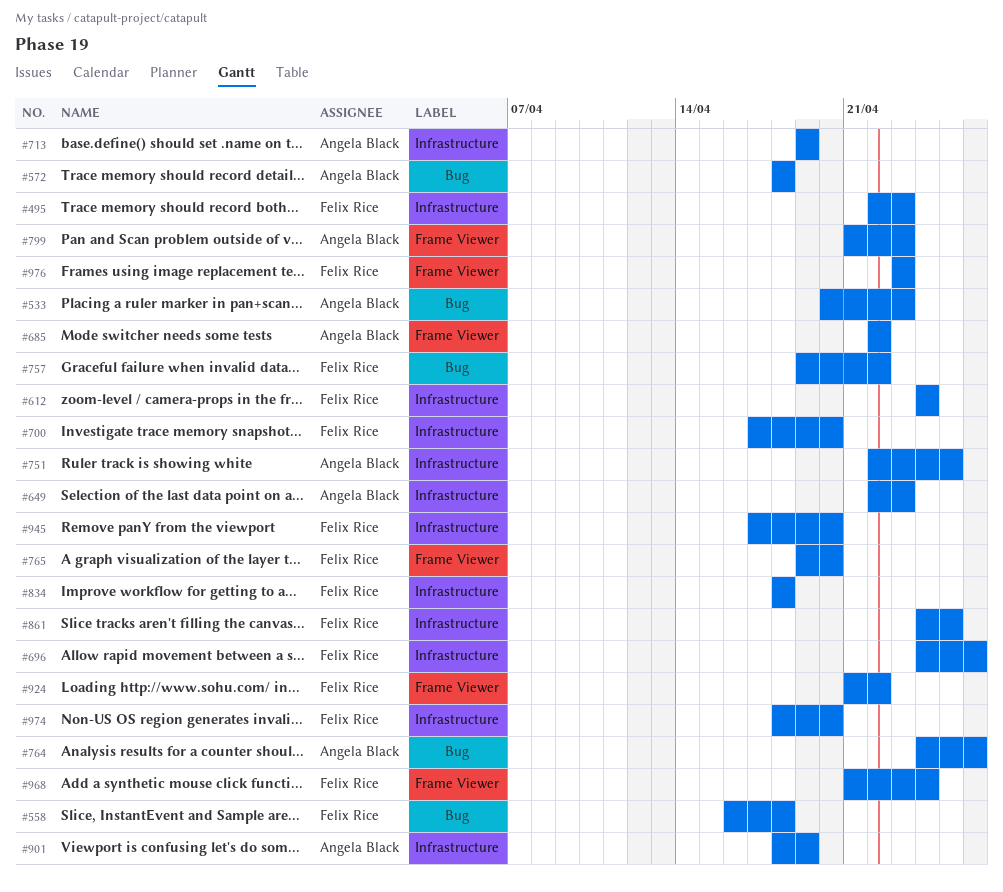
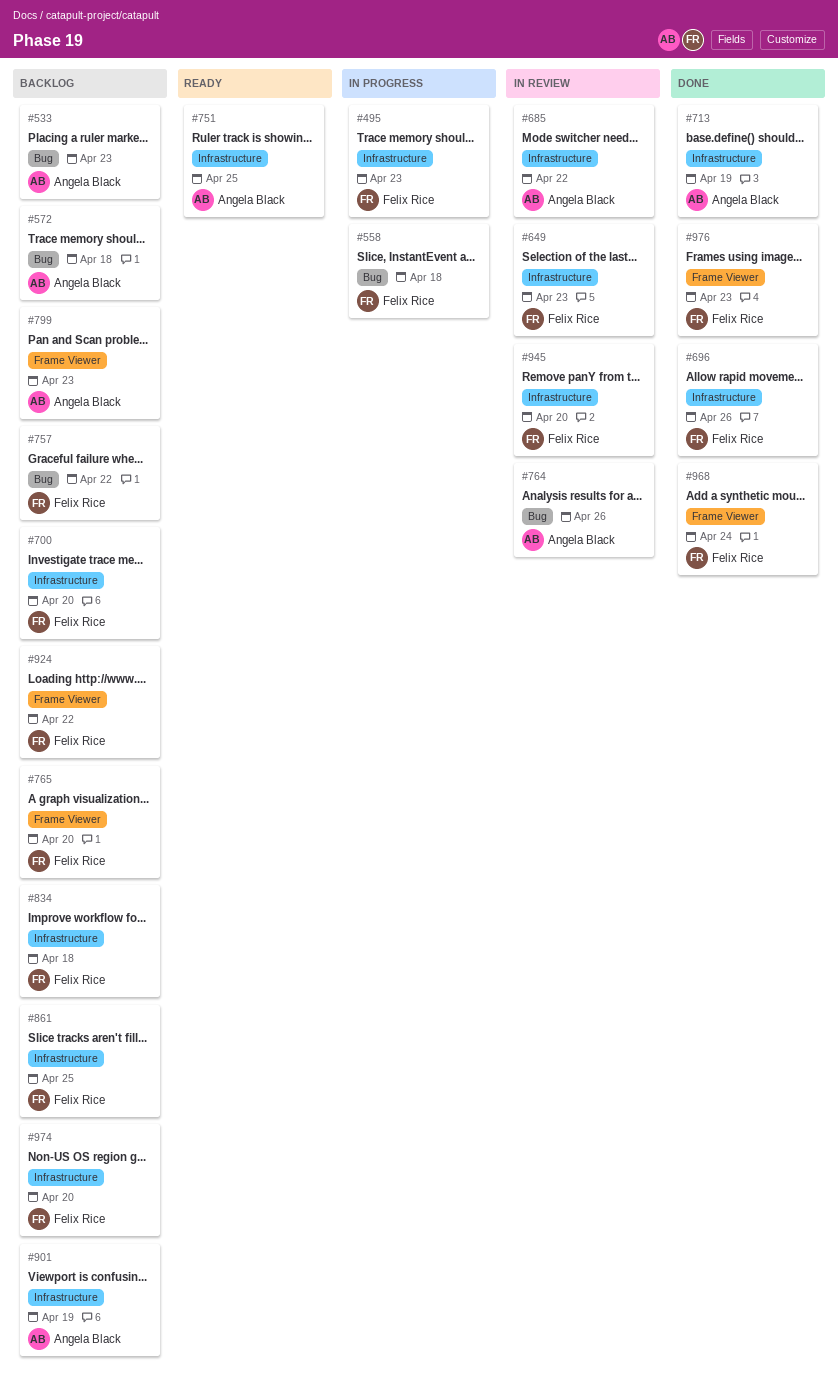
#612: present -> none
#649, owner: Angela Black -> Felix Rice
#685, label: Frame Viewer -> Infrastructure

